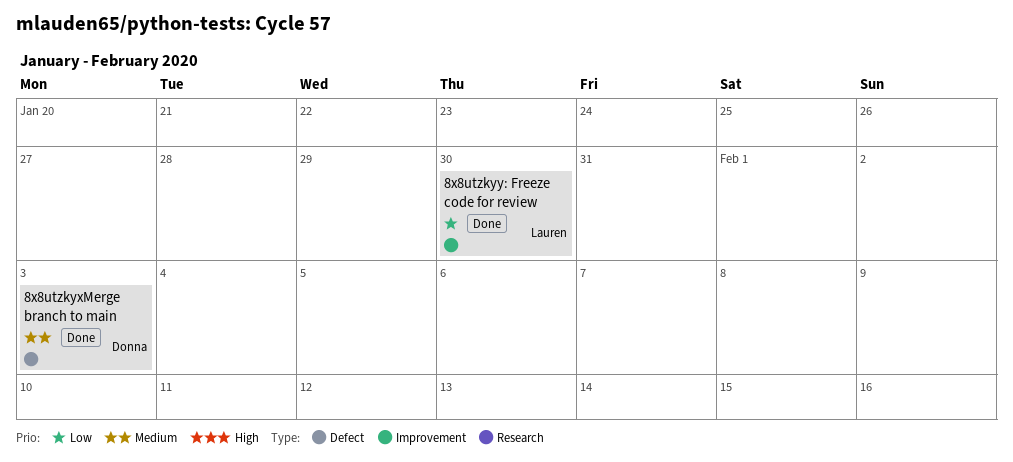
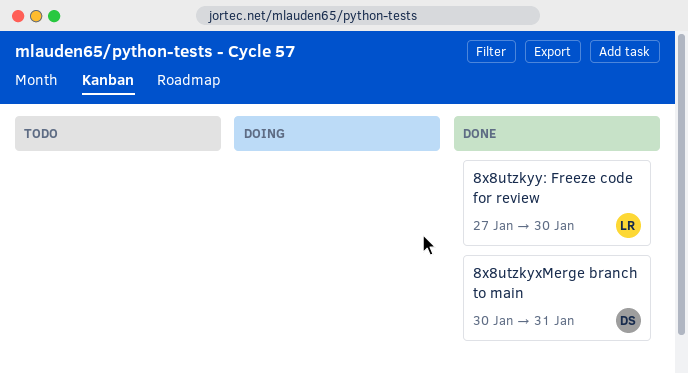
8x8utzkyxMerge branch to main, due: Feb 3 -> Jan 31

